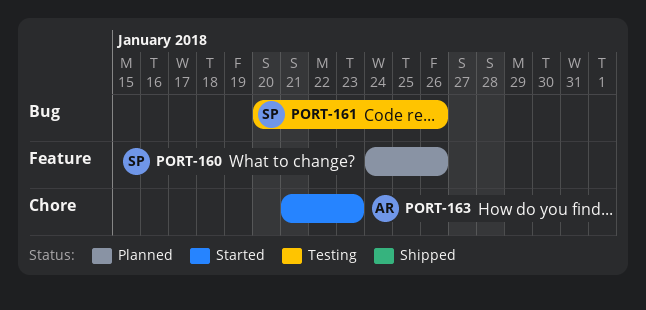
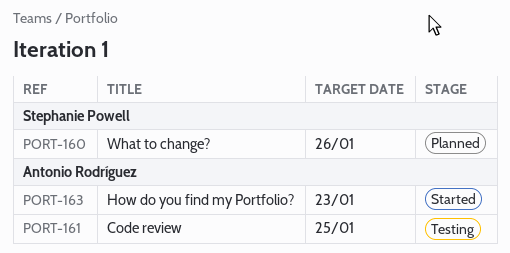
PORT-161, owner: Stephanie Powell -> Antonio Rodríguez
PORT-161, due: Jan 26 -> Jan 25

